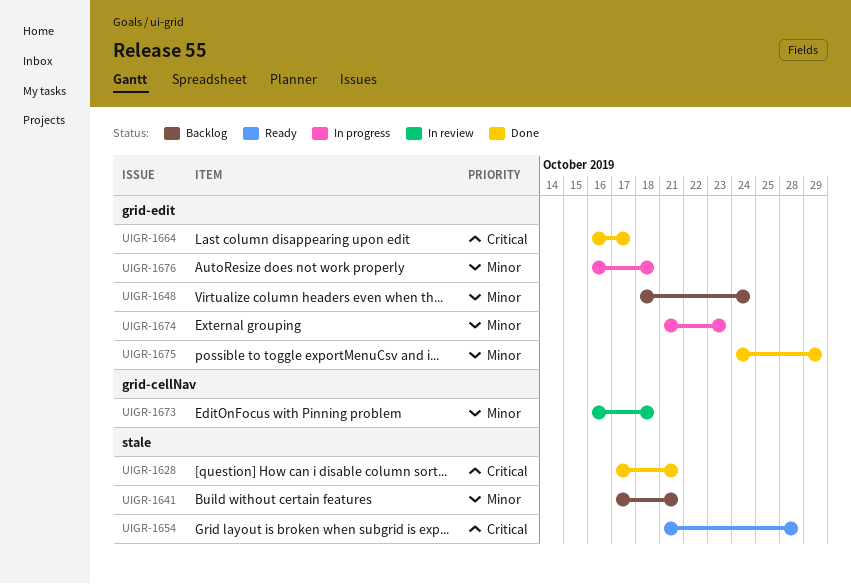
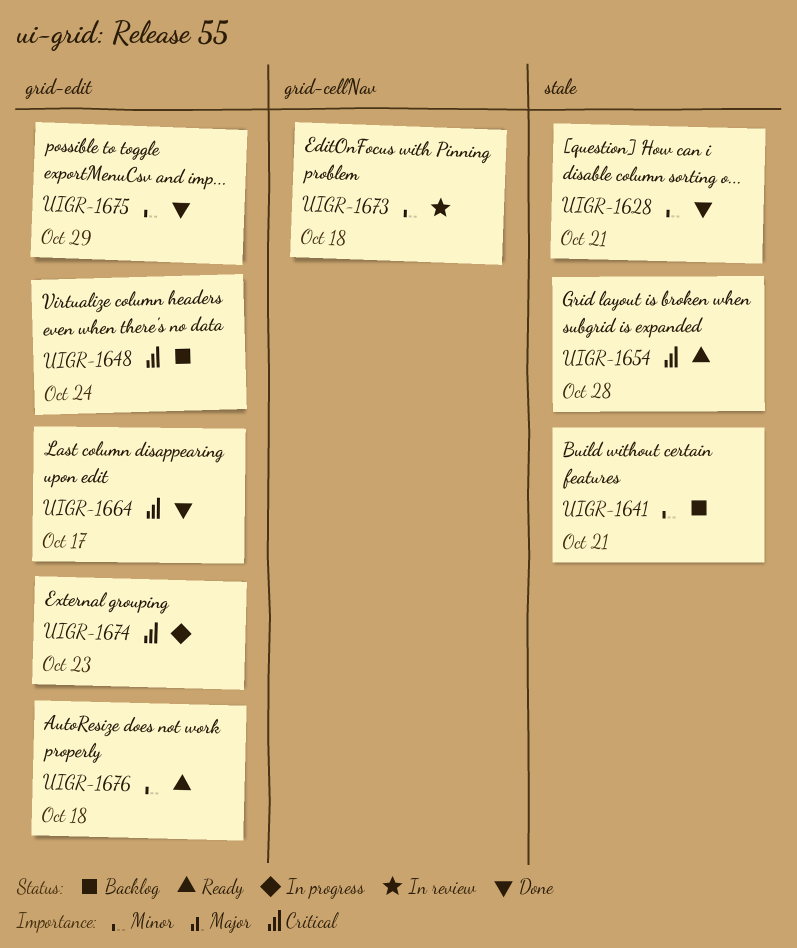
UIGR-1628, priority: Critical -> Minor
UIGR-1648, priority: Minor -> Critical
UIGR-1674, priority: Minor -> Critical
UIGR-1676, status: In progress -> Ready

